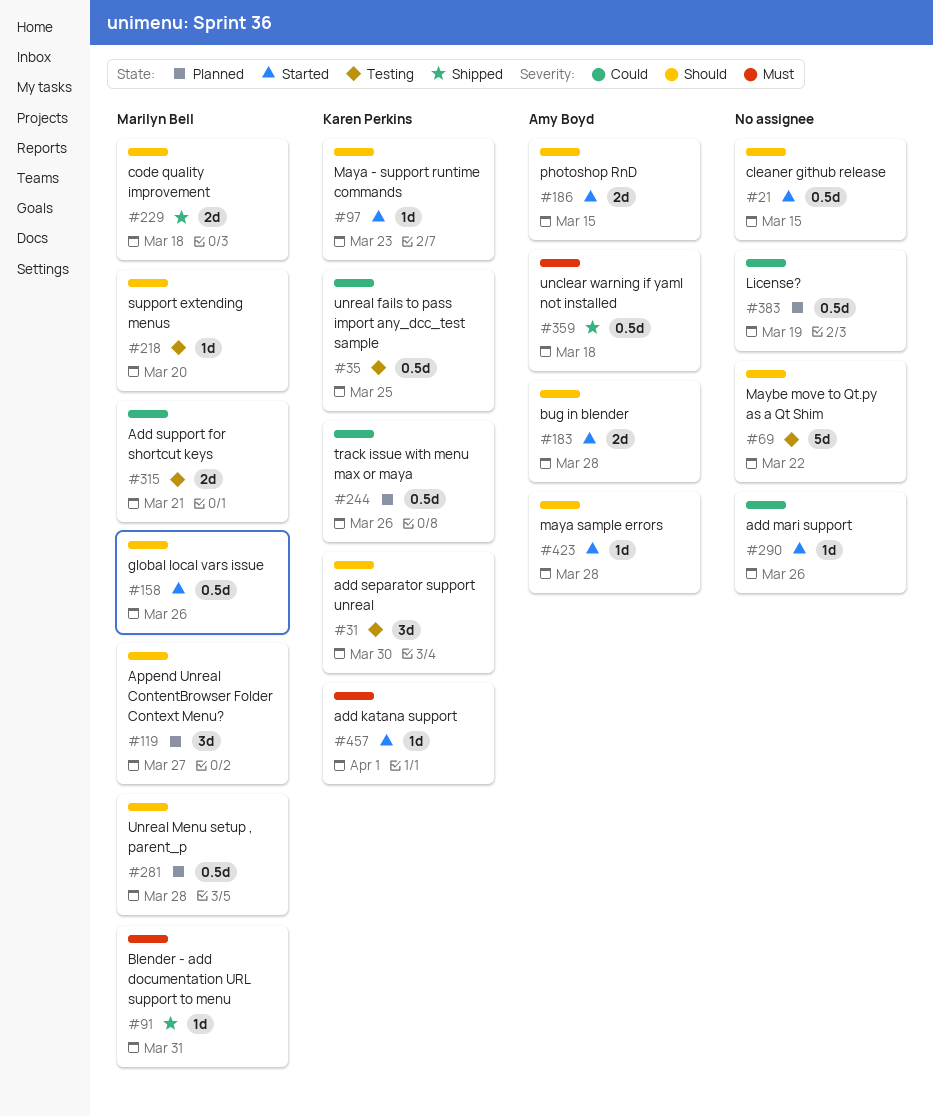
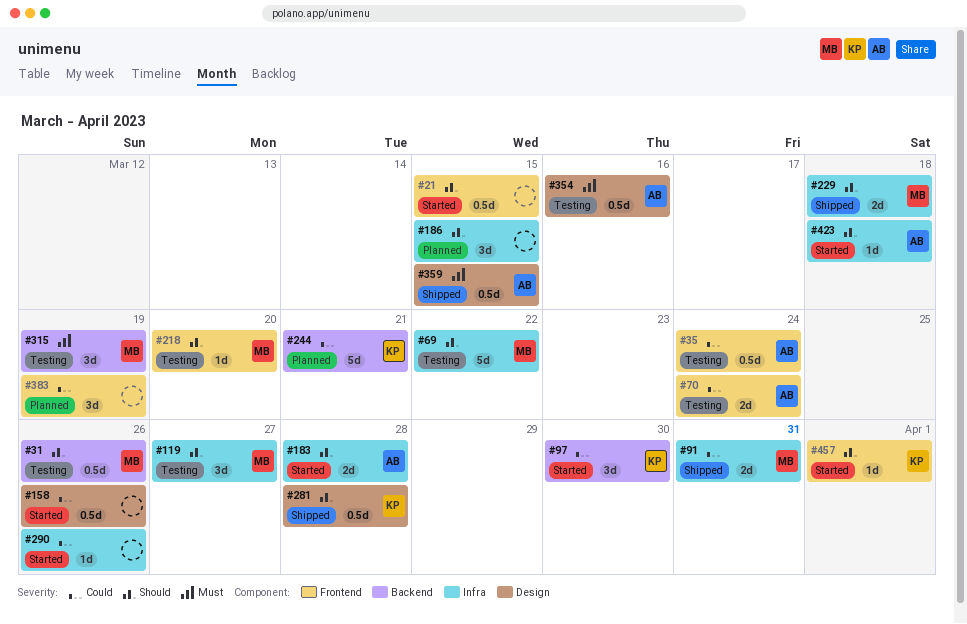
#31, owner: Karen Perkins -> Marilyn Bell
#31, estimate: 3d -> 0.5d
#31, due: Mar 30 -> Mar 26
#35, owner: Karen Perkins -> Amy Boyd
#35, due: Mar 25 -> Mar 24
#69, owner: none -> Marilyn Bell
#70: none -> present
#91, priority: Must -> Could
#91, estimate: 1d -> 2d
#97, priority: Should -> Could
#97, estimate: 1d -> 3d
#97, due: Mar 23 -> Mar 30
#119, status: Planned -> Testing
#158, owner: Marilyn Bell -> none
#158, priority: Should -> Could
#186, status: Started -> Planned
#186, owner: Amy Boyd -> none
#186, estimate: 2d -> 3d
#244, estimate: 0.5d -> 5d
#244, due: Mar 26 -> Mar 21
#281, status: Planned -> Shipped
#281, owner: Marilyn Bell -> Karen Perkins
#315, priority: Could -> Must
#315, estimate: 2d -> 3d
#315, due: Mar 21 -> Mar 19
#354: none -> present
#359, due: Mar 18 -> Mar 15
#383, estimate: 0.5d -> 3d
#423, due: Mar 28 -> Mar 18
#457, priority: Must -> Should

